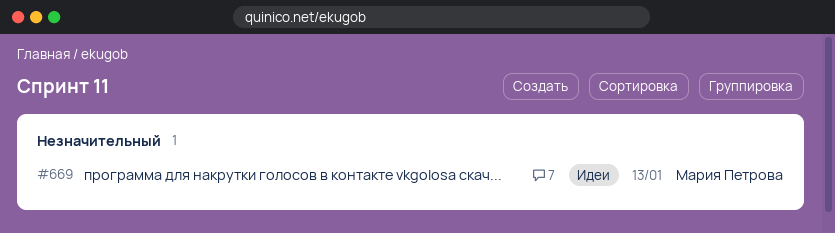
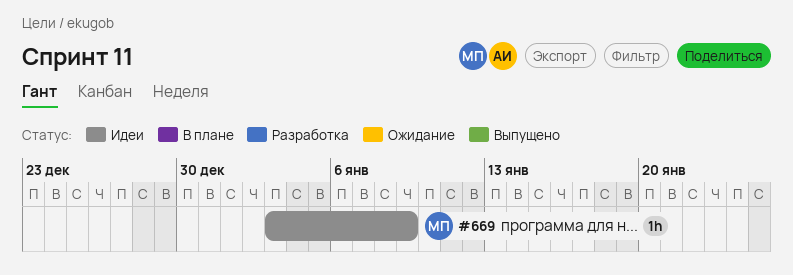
#669, due: Jan 13 -> Jan 9

